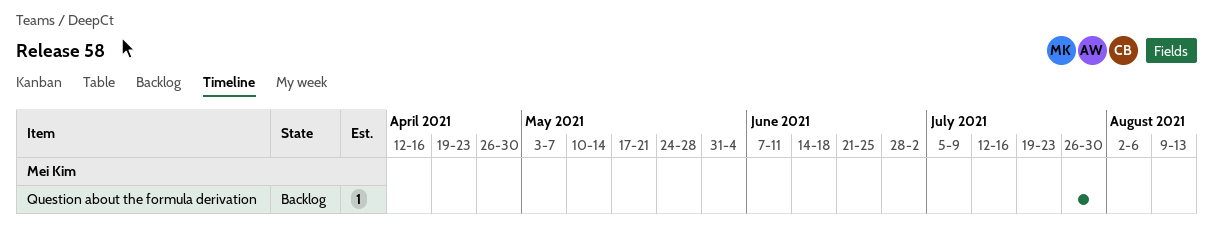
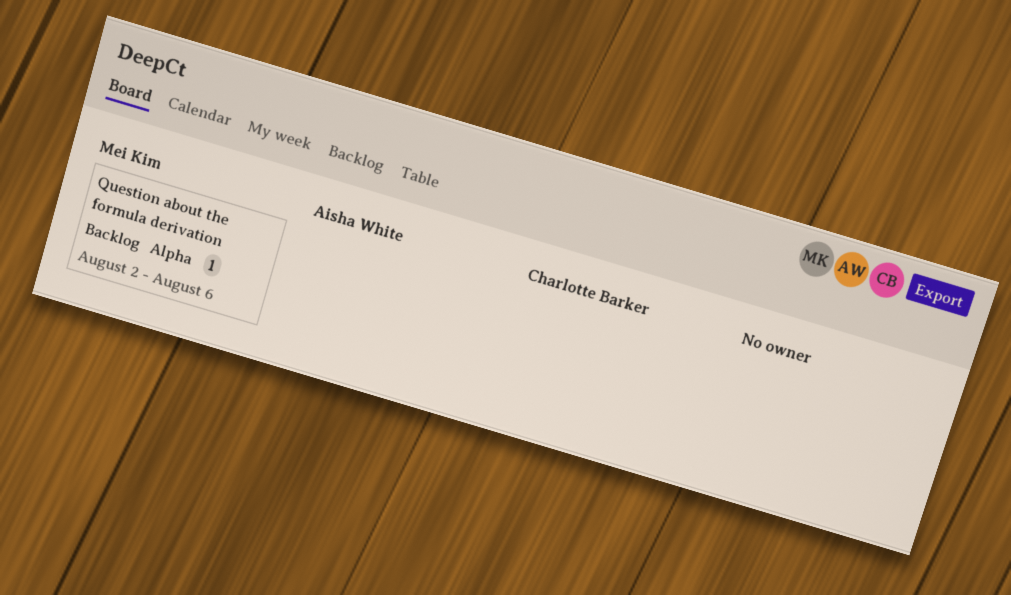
Question about the formula derivation, start: Jul 26 -> Aug 2
Question about the formula derivation, due: Jul 30 -> Aug 6

